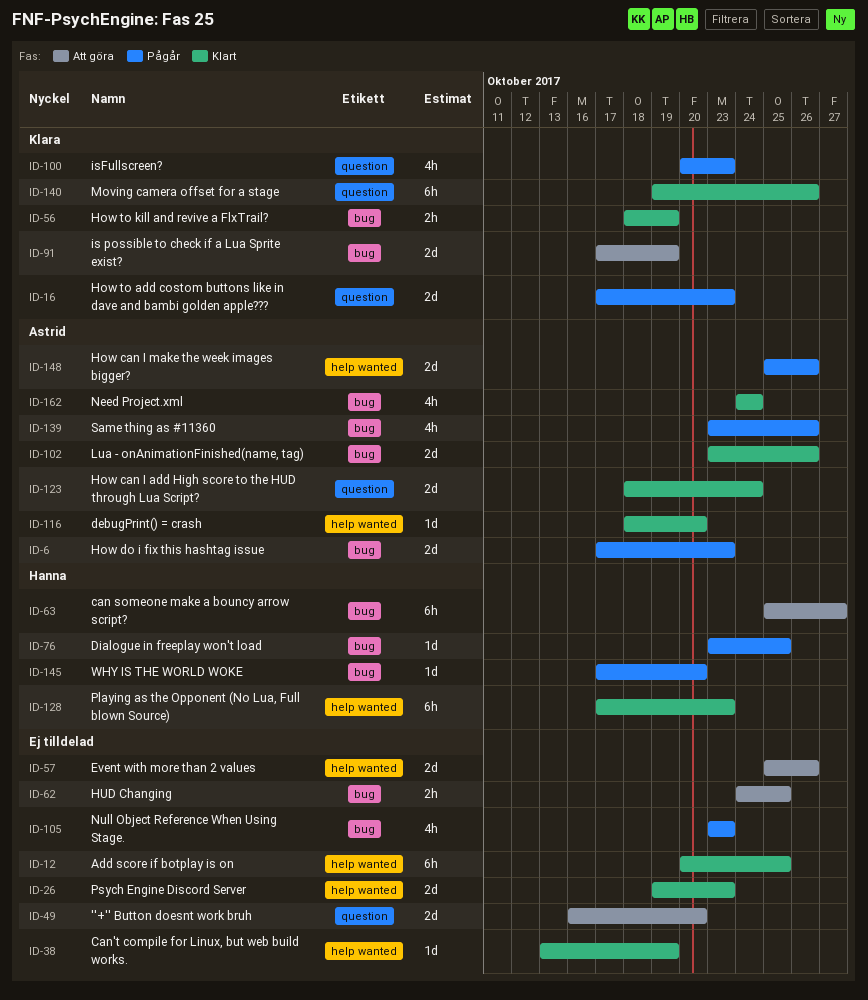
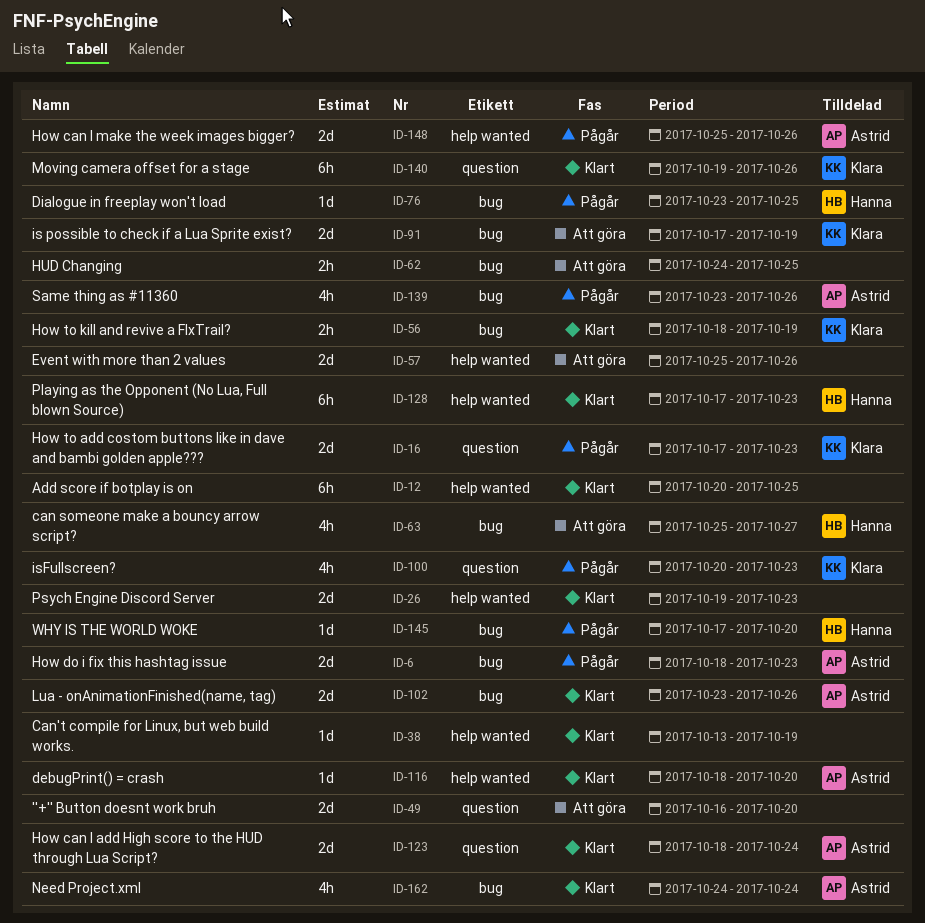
ID-6, start: Oct 17 -> Oct 18
ID-63, estimate: 6h -> 4h
ID-105: present -> none

